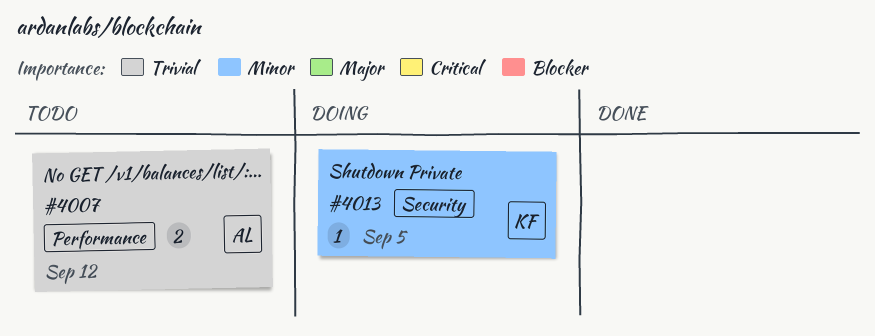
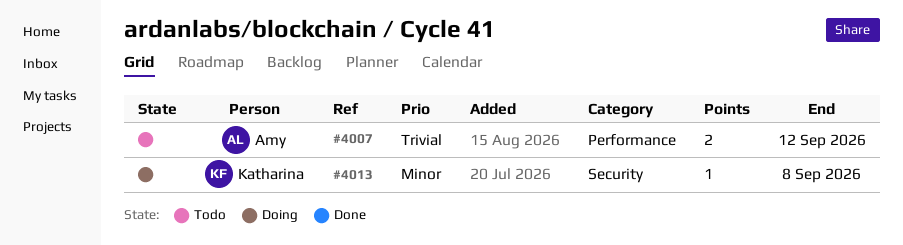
#4013, due: Sep 5 -> Sep 8

